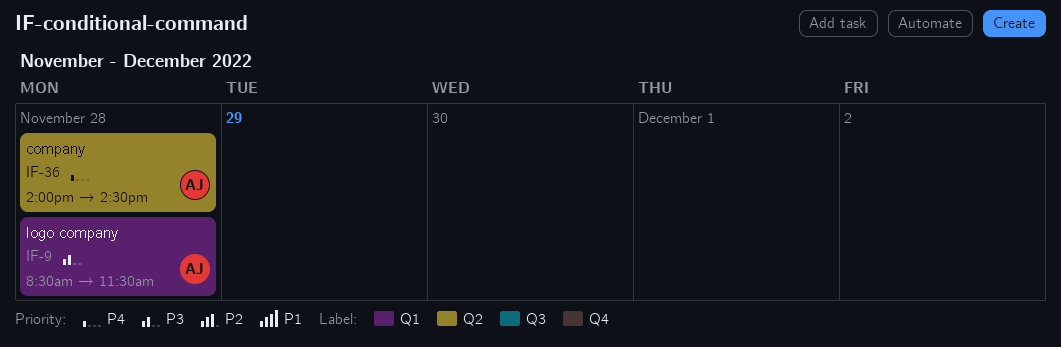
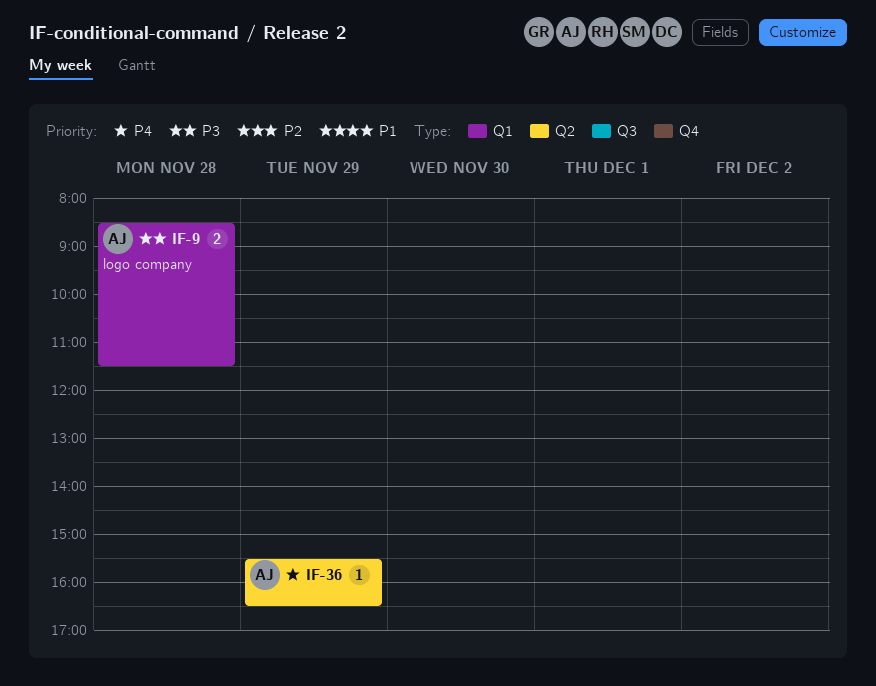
IF-36, day: Nov 28 -> Nov 29
IF-36, begins: 14:00 -> 15:30
IF-36, ends: 14:30 -> 16:30

